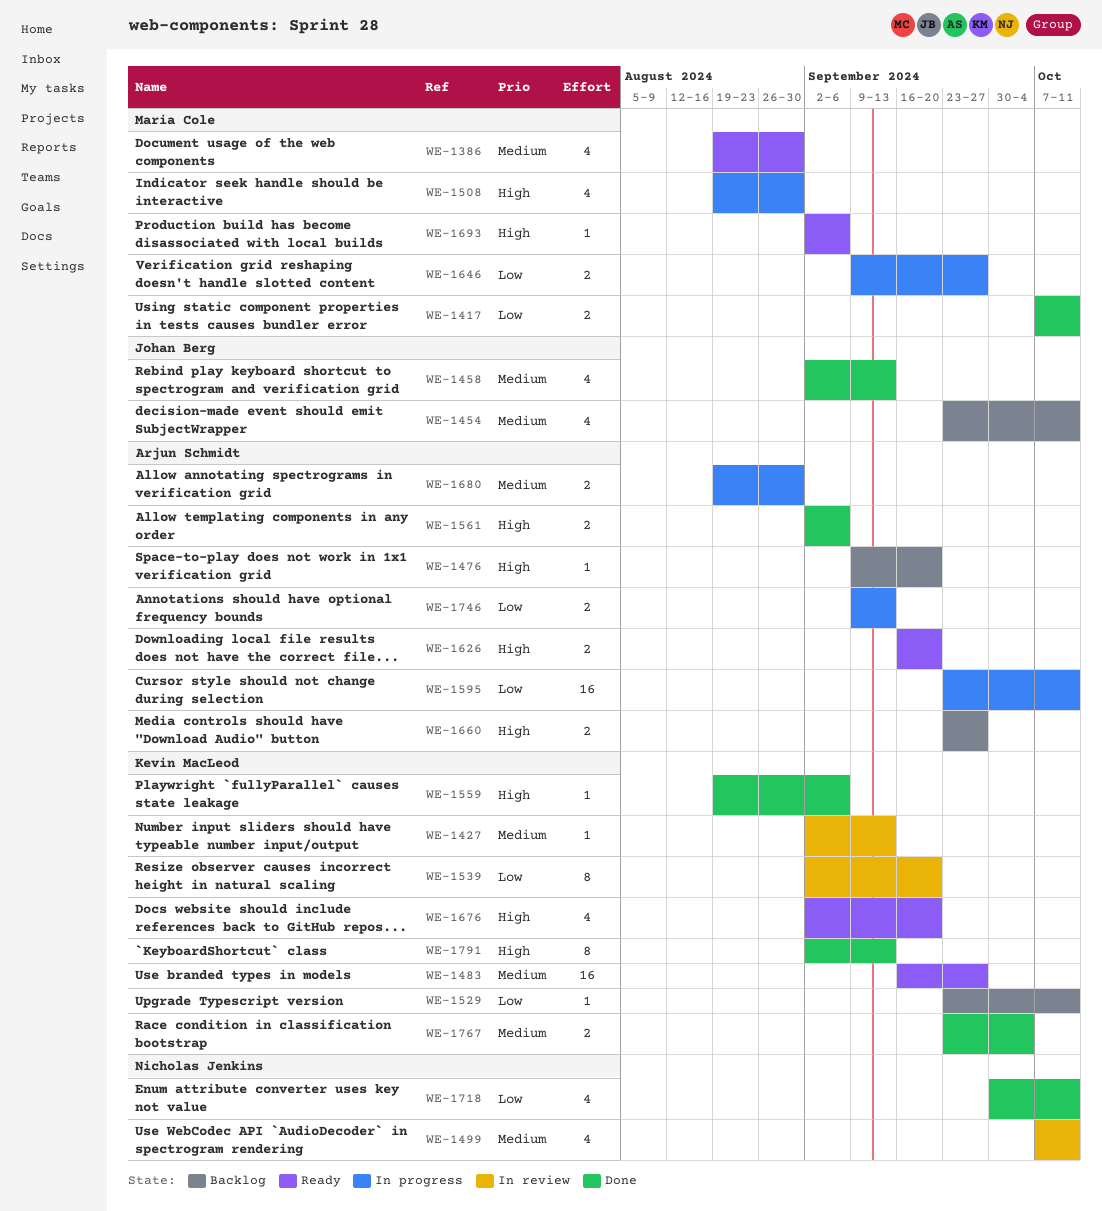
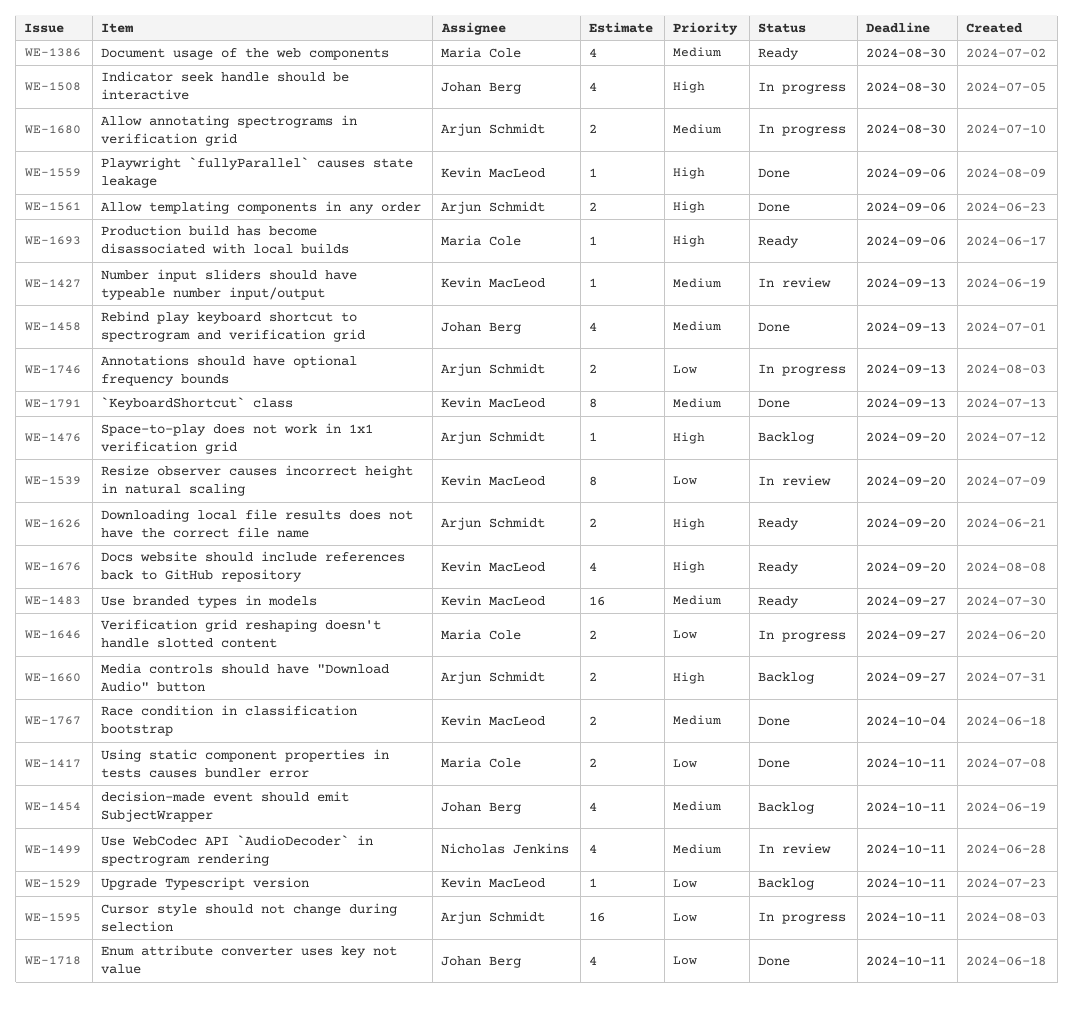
WE-1508, owner: Maria Cole -> Johan Berg
WE-1718, owner: Nicholas Jenkins -> Johan Berg
WE-1791, priority: High -> Medium

